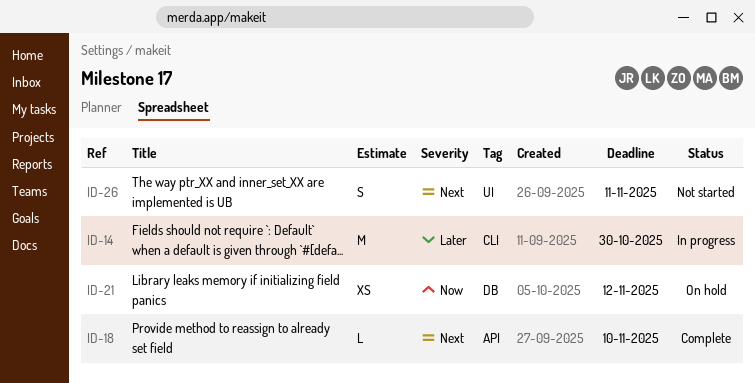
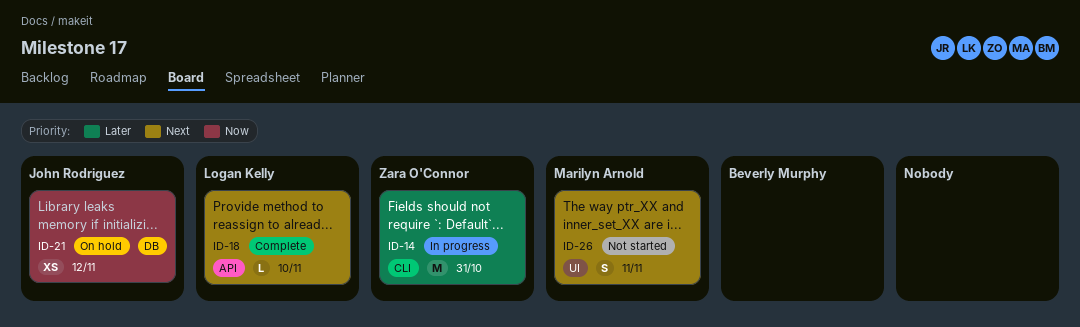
ID-14, due: Oct 30 -> Oct 31

